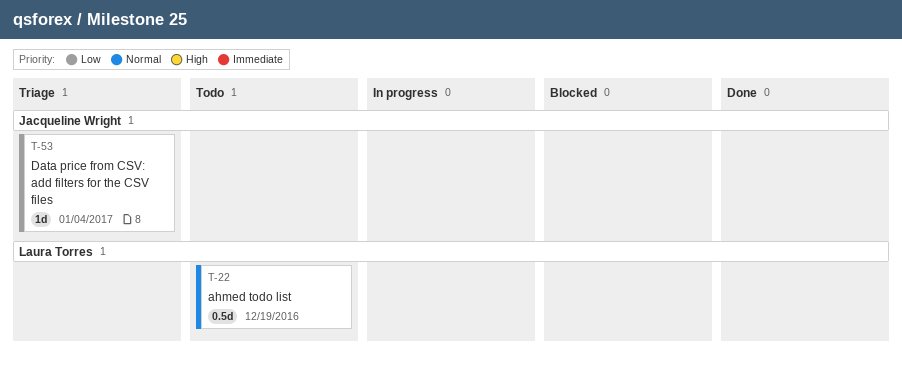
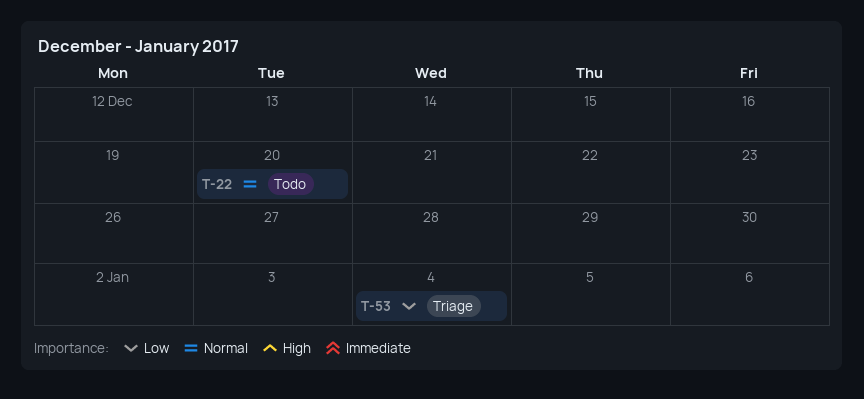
T-22, due: Dec 19 -> Dec 20

